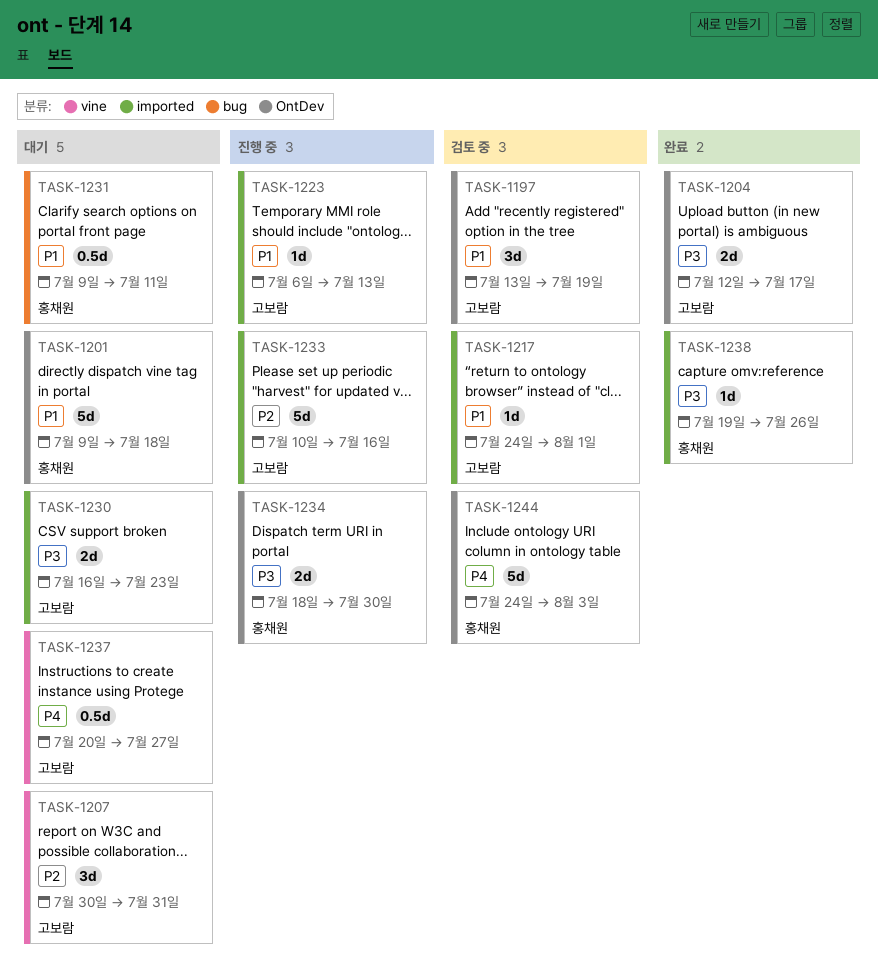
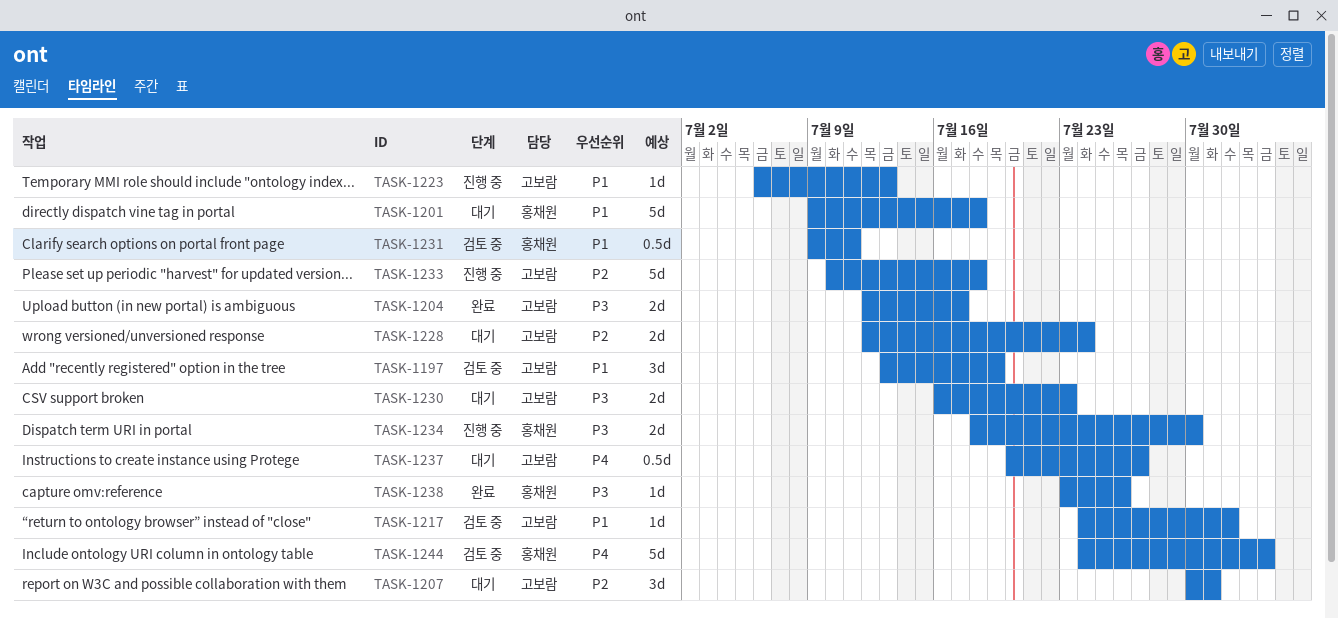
TASK-1228: none -> present
TASK-1231, status: 대기 -> 검토 중
TASK-1233, due: Jul 16 -> Jul 18
TASK-1238, start: Jul 19 -> Jul 23

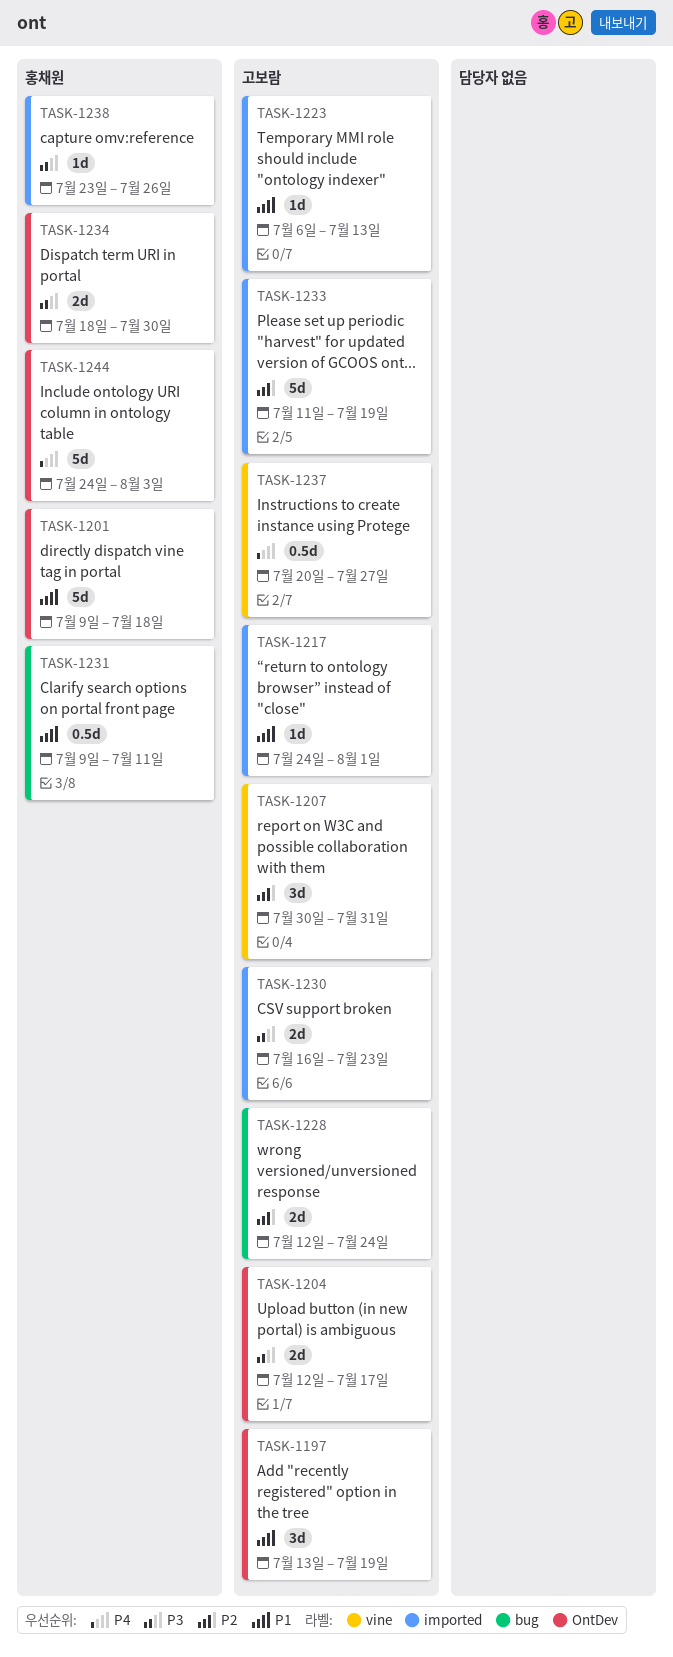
TASK-1233, start: Jul 10 -> Jul 11
TASK-1233, due: Jul 18 -> Jul 19

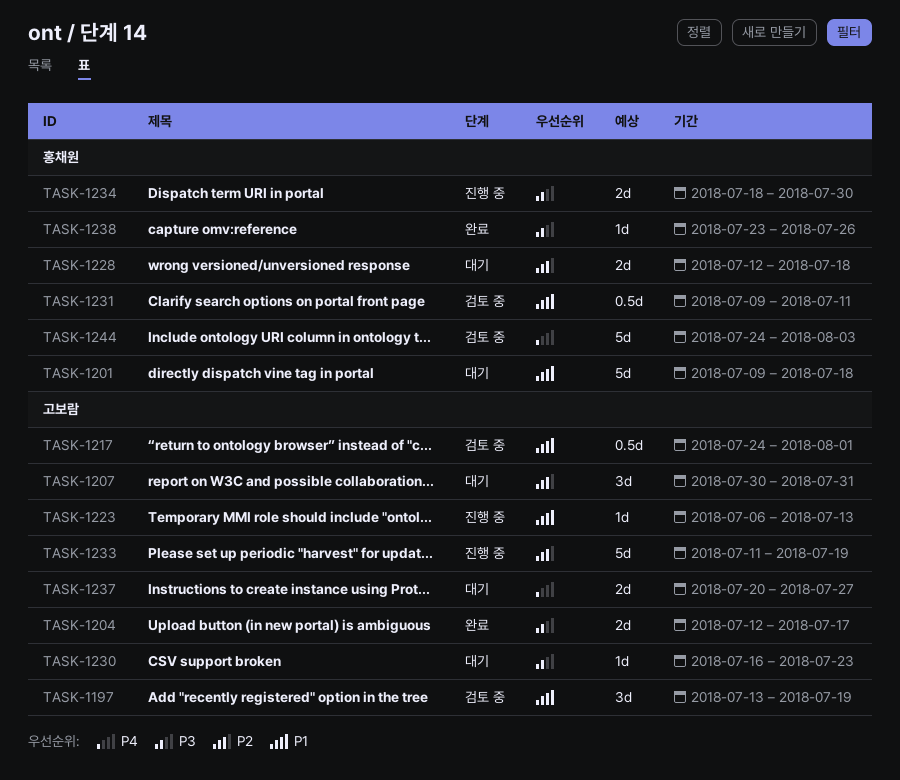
TASK-1217, estimate: 1d -> 0.5d
TASK-1228, owner: 고보람 -> 홍채원
TASK-1228, due: Jul 24 -> Jul 18
TASK-1230, estimate: 2d -> 1d
TASK-1237, estimate: 0.5d -> 2d

